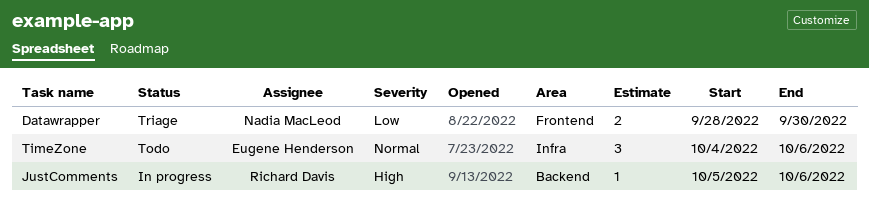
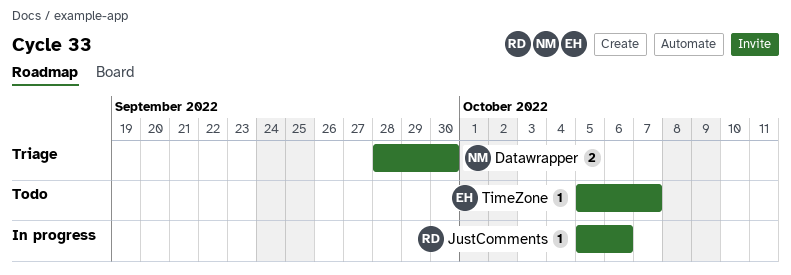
TimeZone, estimate: 3 -> 1
TimeZone, start: Oct 4 -> Oct 5
TimeZone, due: Oct 6 -> Oct 7

